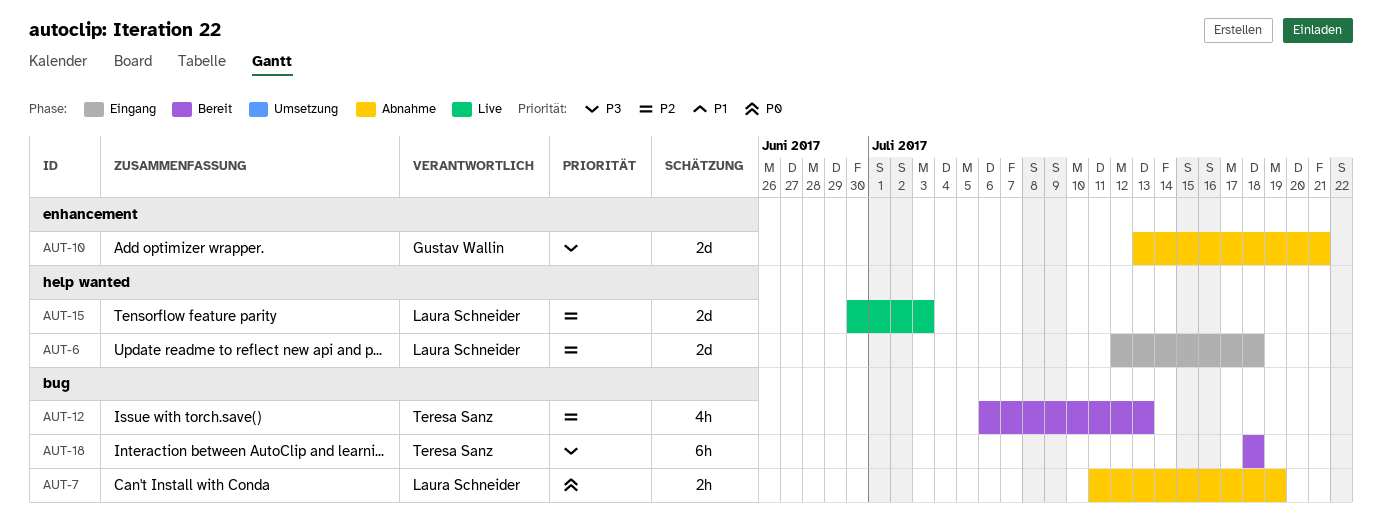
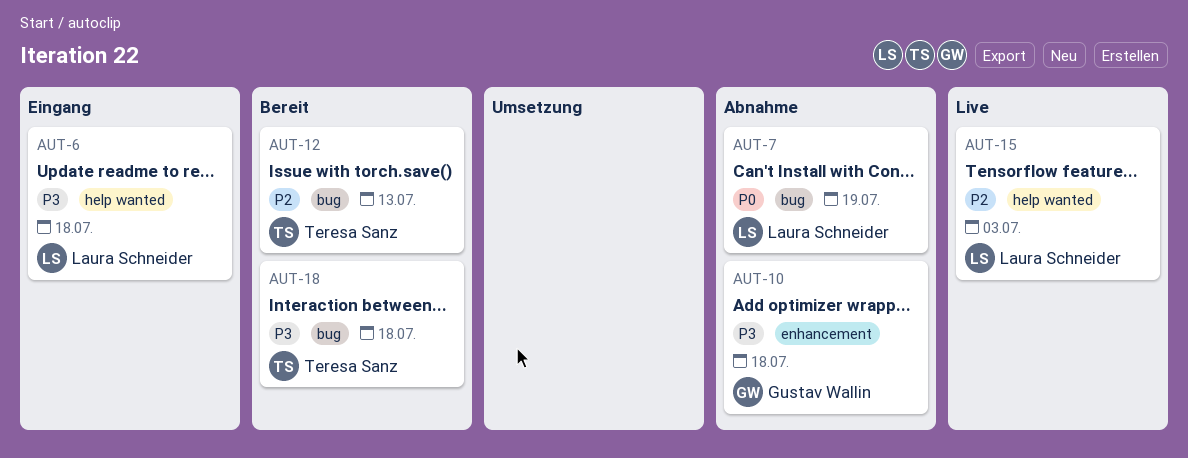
AUT-6, priority: P2 -> P3
AUT-10, due: Jul 21 -> Jul 18

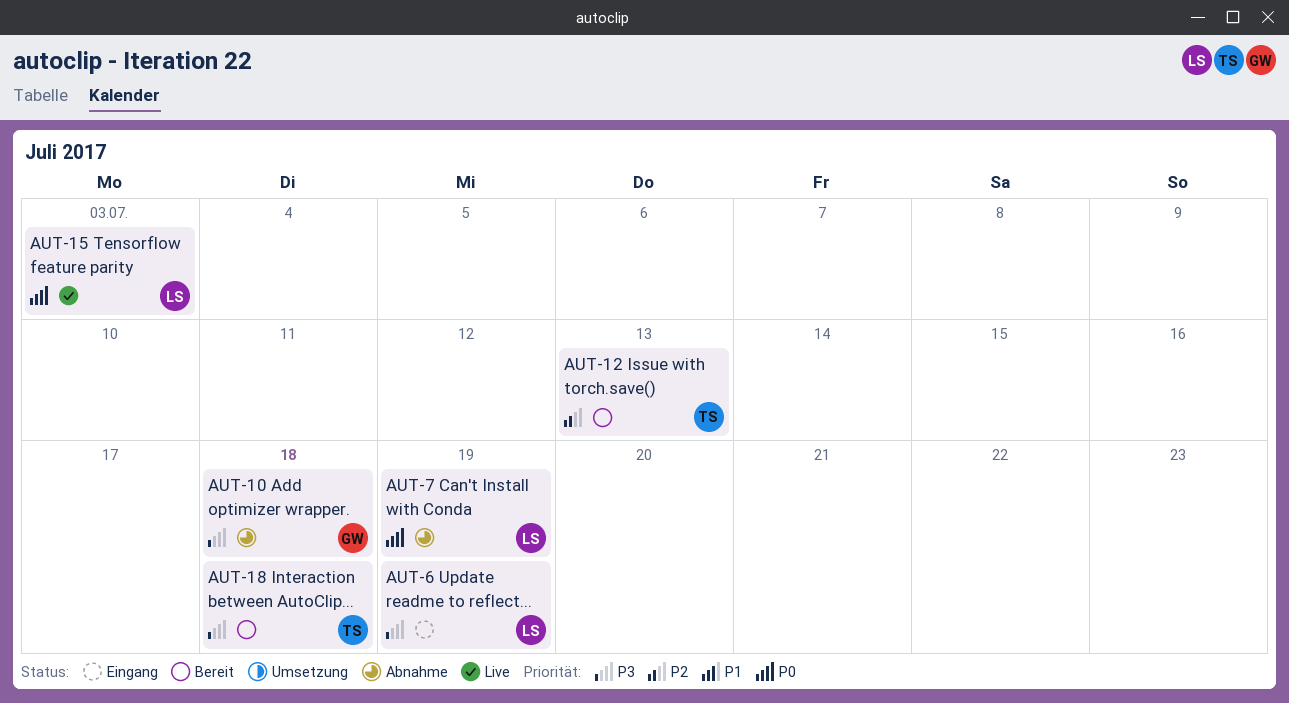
AUT-6, due: Jul 18 -> Jul 19
AUT-15, priority: P2 -> P0

